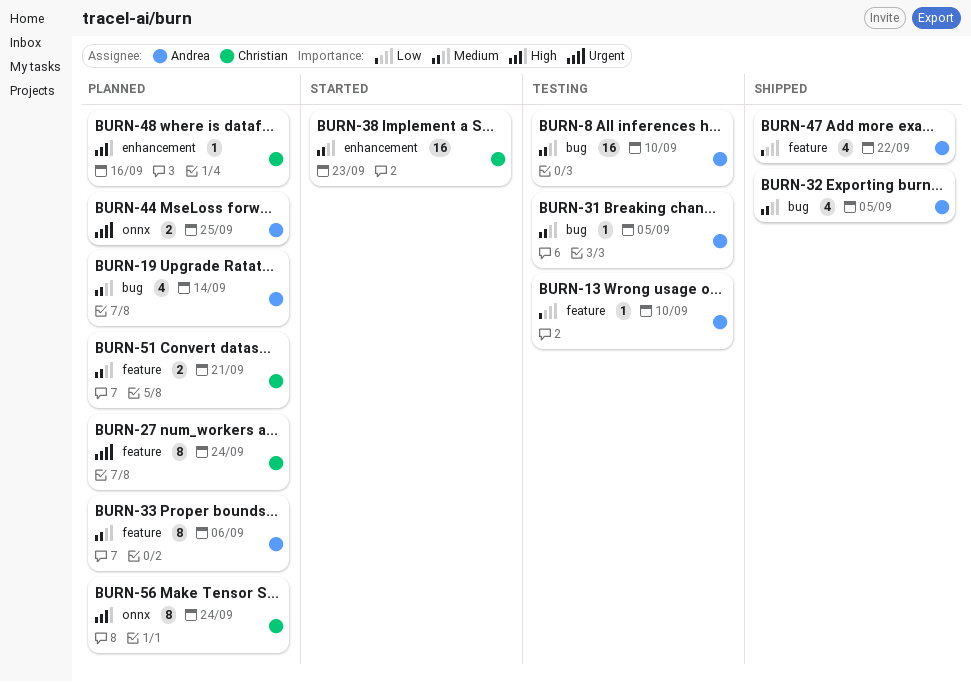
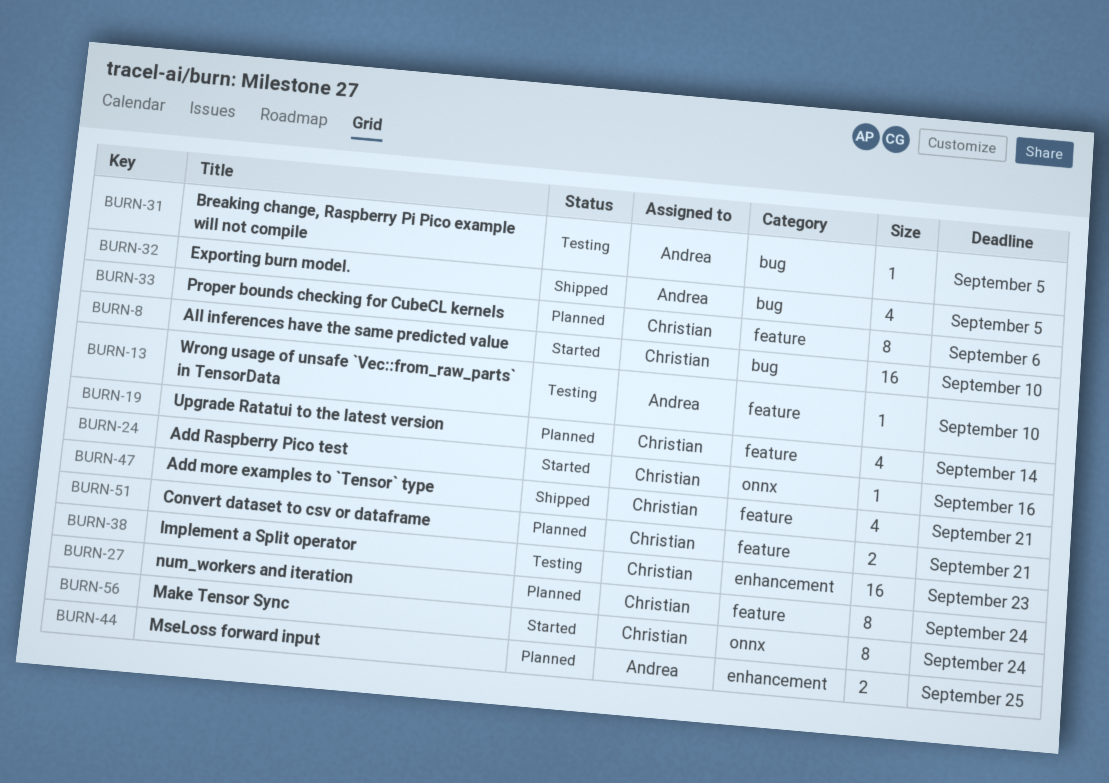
BURN-8, status: Testing -> Started
BURN-8, owner: Andrea -> Christian
BURN-19, owner: Andrea -> Christian
BURN-19, label: bug -> feature
BURN-24: none -> present
BURN-33, owner: Andrea -> Christian
BURN-38, status: Started -> Testing
BURN-44, label: onnx -> enhancement
BURN-47, owner: Andrea -> Christian
BURN-47, due: Sep 22 -> Sep 21
BURN-48: present -> none
BURN-56, status: Planned -> Started

